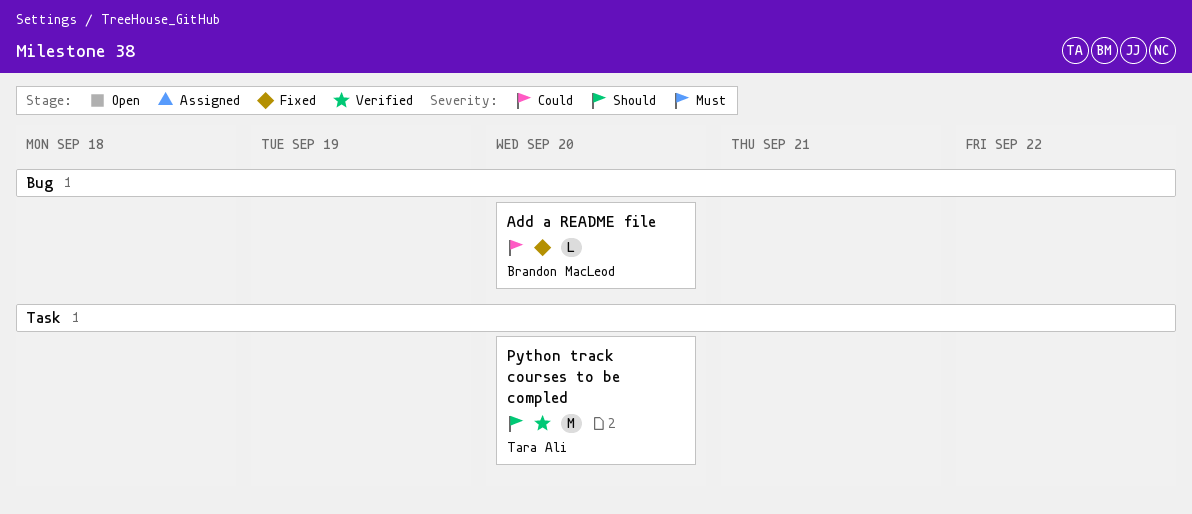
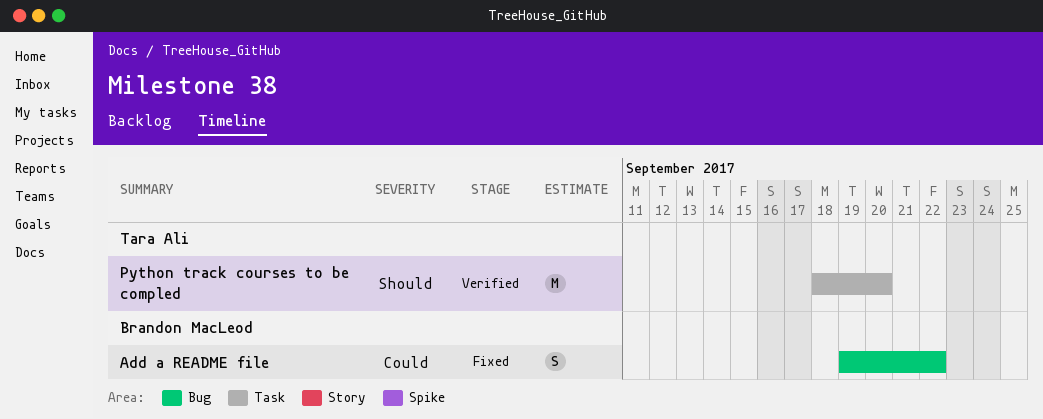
Add a README file, estimate: L -> S
Add a README file, due: Sep 20 -> Sep 22

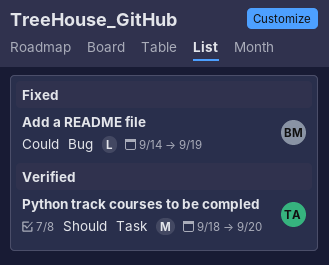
Add a README file, estimate: S -> L
Add a README file, start: Sep 19 -> Sep 14
Add a README file, due: Sep 22 -> Sep 19

